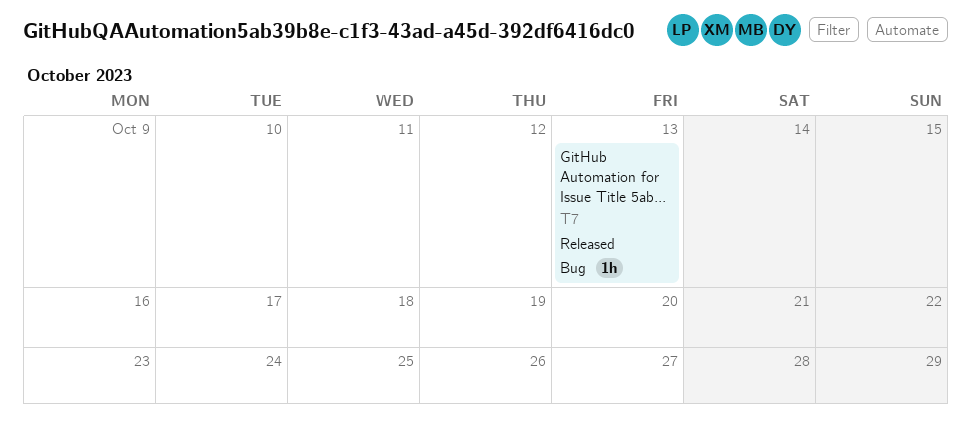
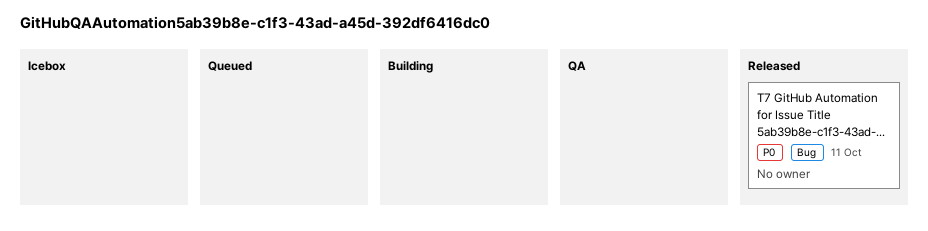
T7, due: Oct 13 -> Oct 11

